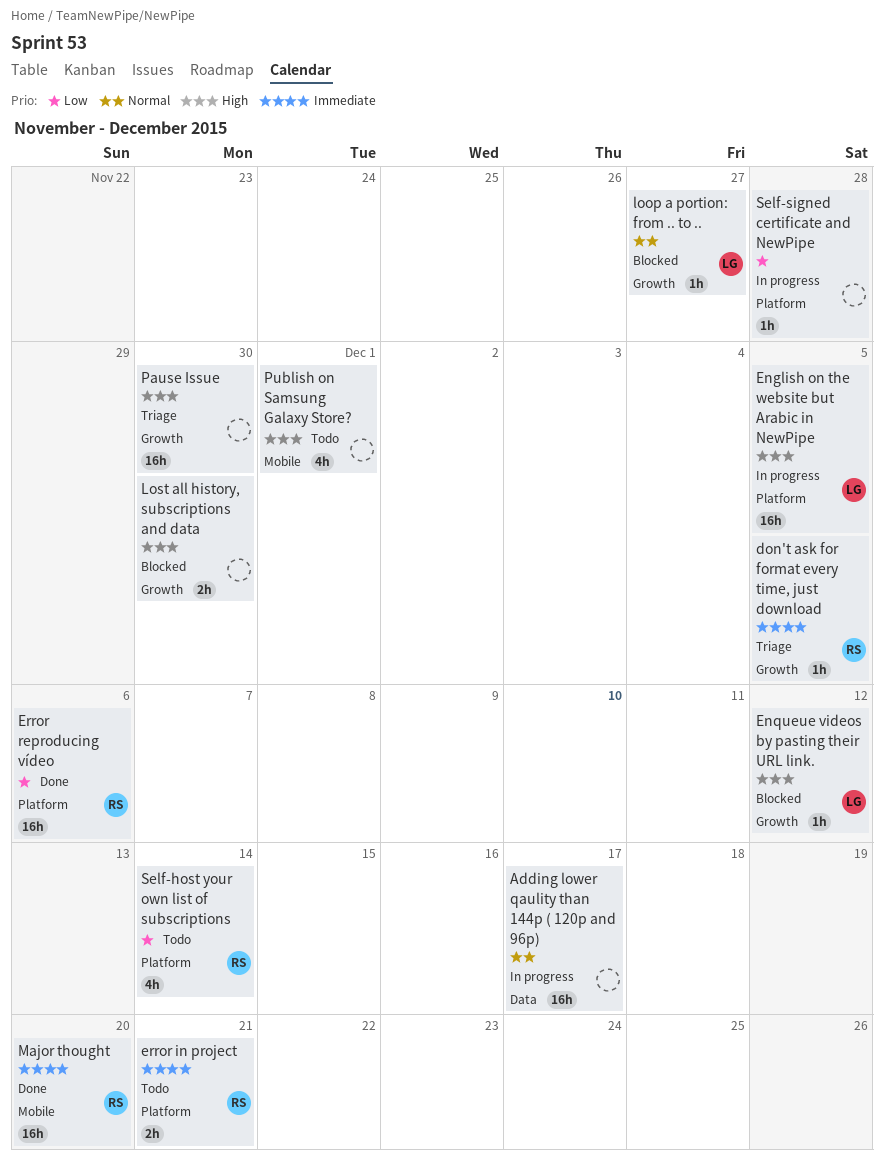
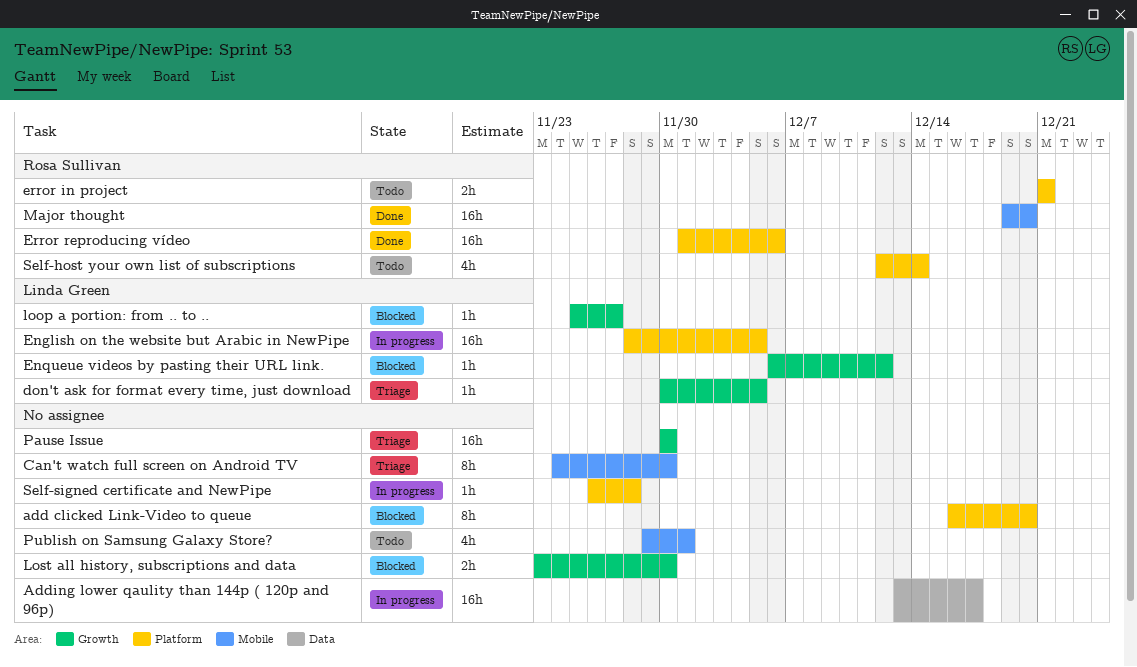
add clicked Link-Video to queue: none -> present
Can't watch full screen on Android TV: none -> present
don't ask for format every time, just download, owner: Rosa Sullivan -> Linda Green

